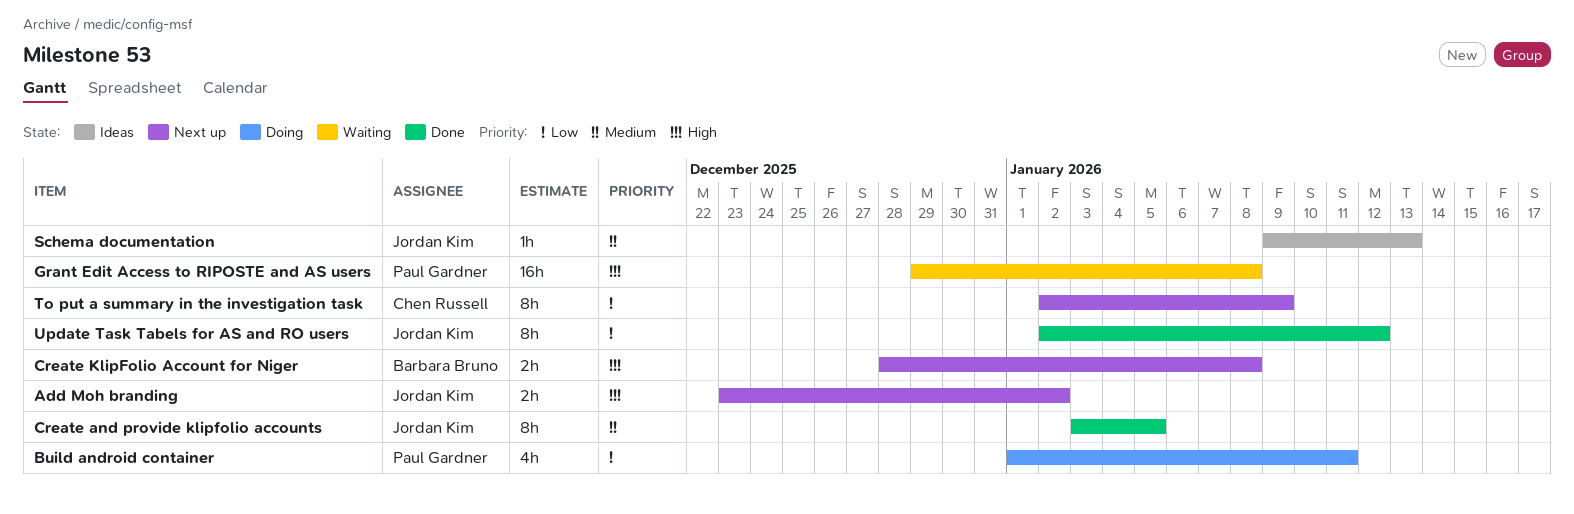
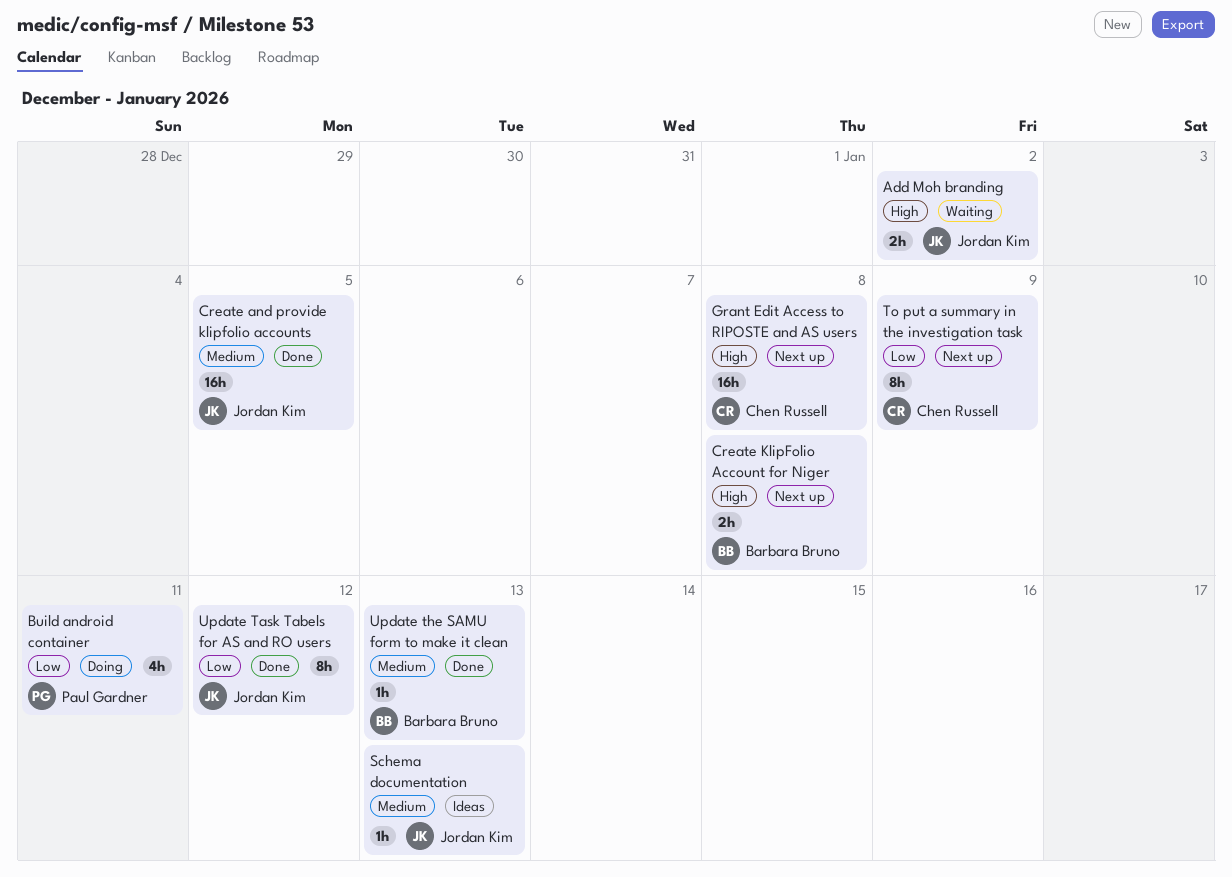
Add Moh branding, status: Next up -> Waiting
Create and provide klipfolio accounts, estimate: 8h -> 16h
Grant Edit Access to RIPOSTE and AS users, status: Waiting -> Next up
Grant Edit Access to RIPOSTE and AS users, owner: Paul Gardner -> Chen Russell
Update the SAMU form to make it clean: none -> present

